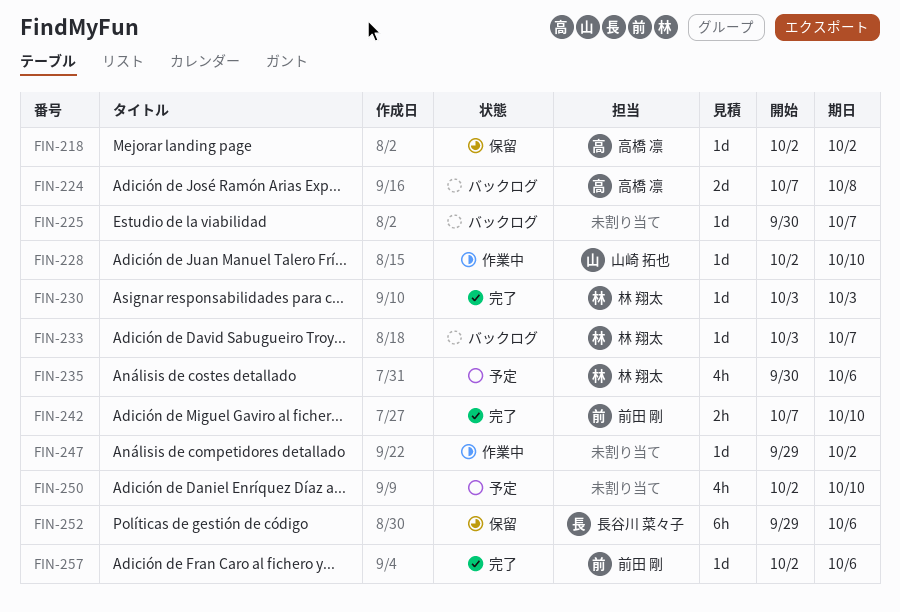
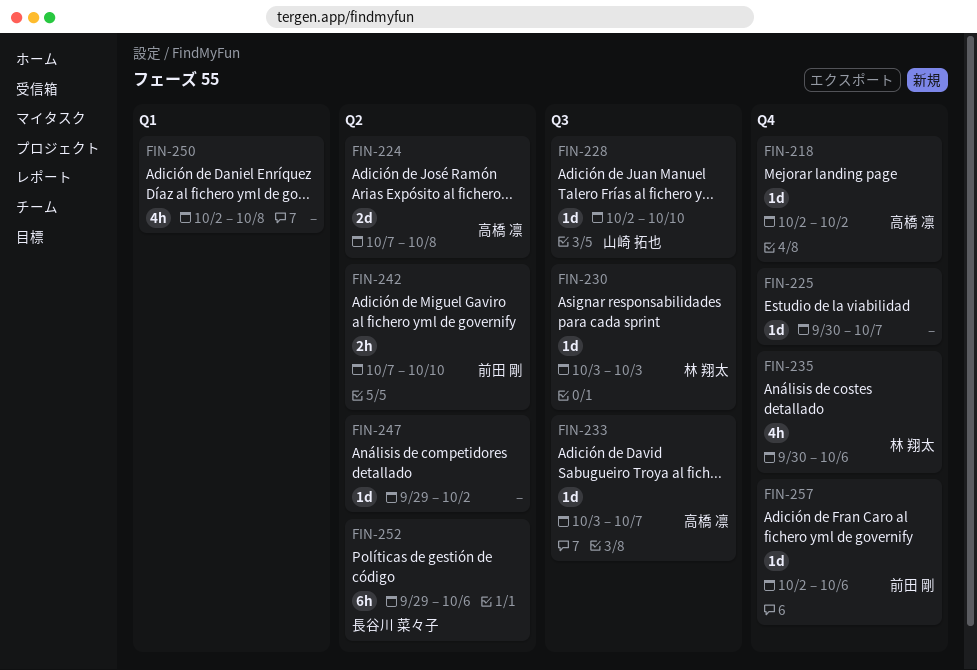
FIN-233, owner: 林 翔太 -> 高橋 凛
FIN-250, due: Oct 10 -> Oct 8

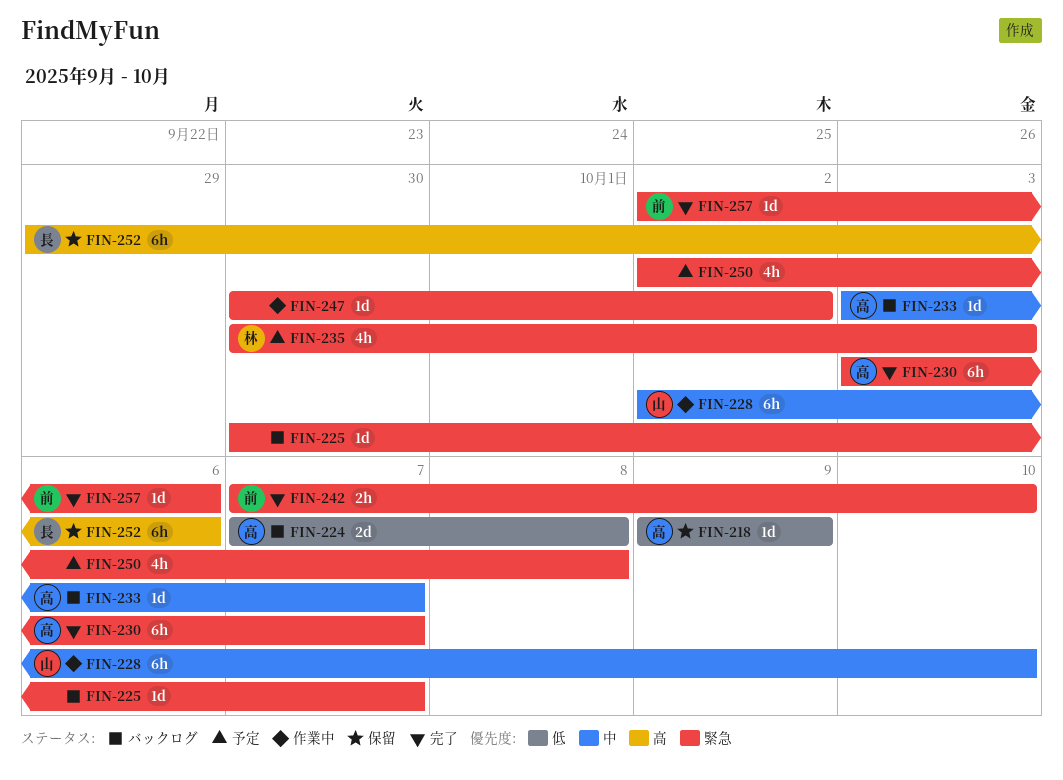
FIN-218, start: Oct 2 -> Oct 9
FIN-218, due: Oct 2 -> Oct 9
FIN-228, estimate: 1d -> 6h
FIN-230, owner: 林 翔太 -> 高橋 凛
FIN-230, estimate: 1d -> 6h
FIN-230, due: Oct 3 -> Oct 7
FIN-235, due: Oct 6 -> Oct 3
FIN-247, start: Sep 29 -> Sep 30

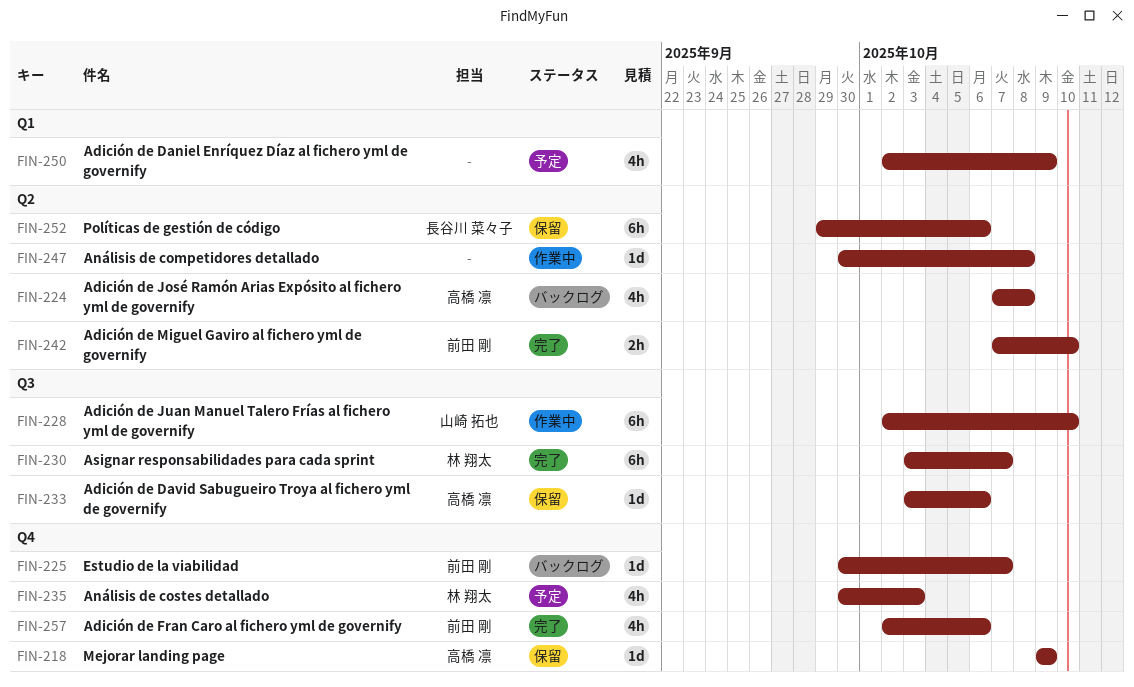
FIN-224, estimate: 2d -> 4h
FIN-225, owner: none -> 前田 剛
FIN-230, owner: 高橋 凛 -> 林 翔太
FIN-233, status: バックログ -> 保留
FIN-233, due: Oct 7 -> Oct 6
FIN-247, due: Oct 2 -> Oct 8
FIN-250, due: Oct 8 -> Oct 9
FIN-257, estimate: 1d -> 4h

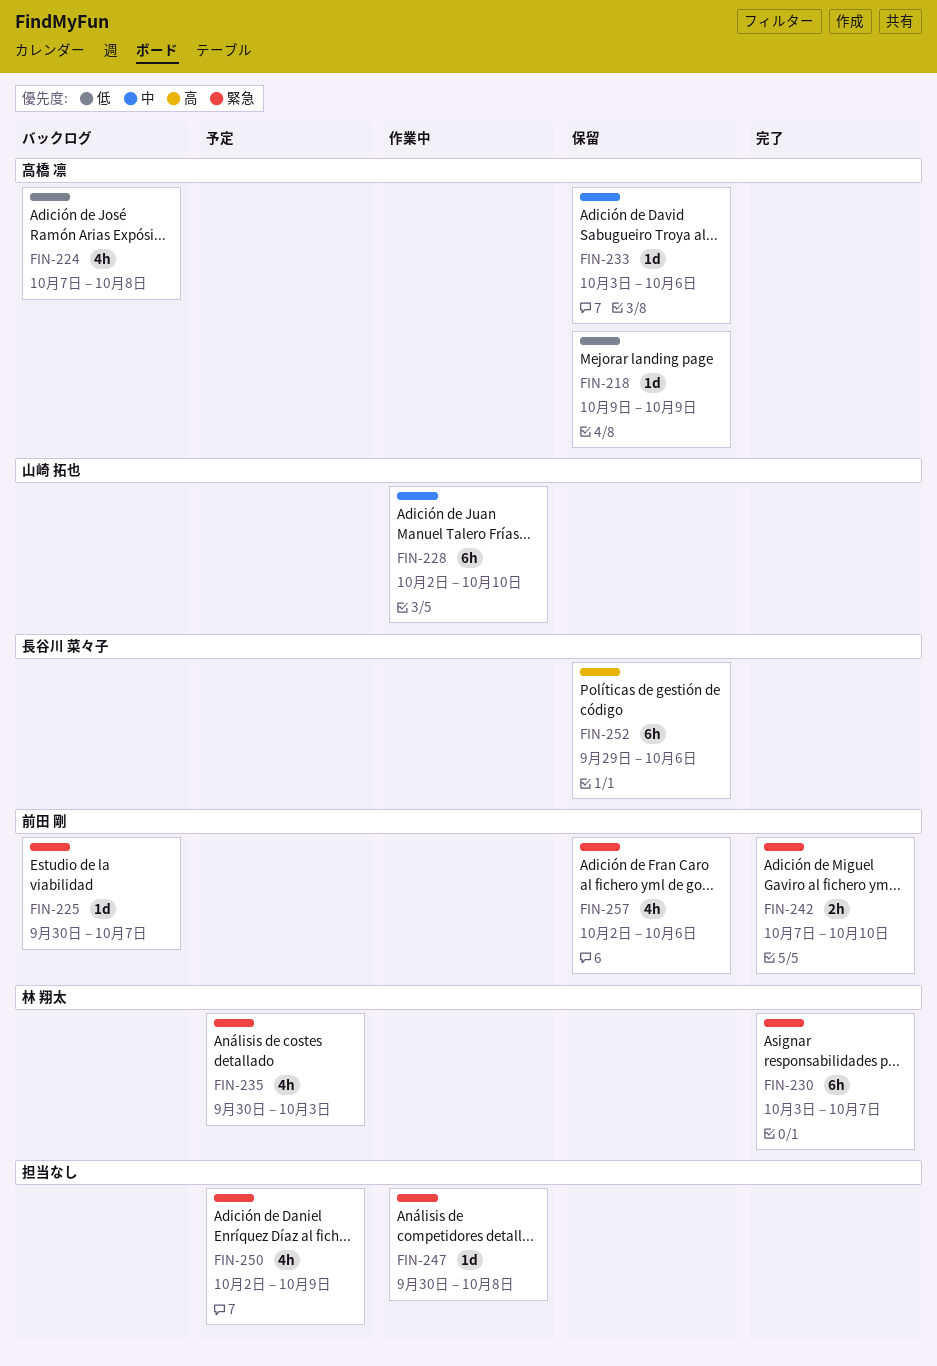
FIN-257, status: 完了 -> 保留

